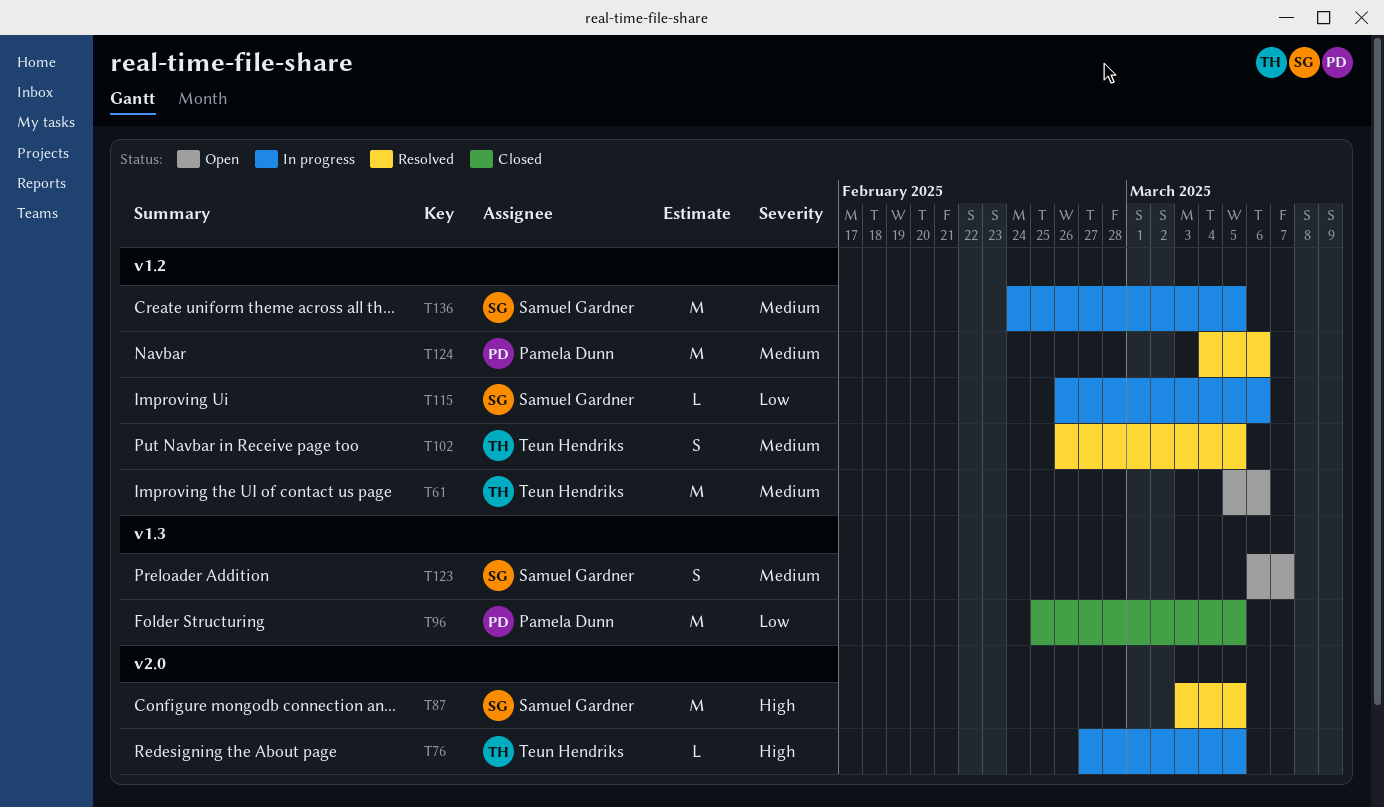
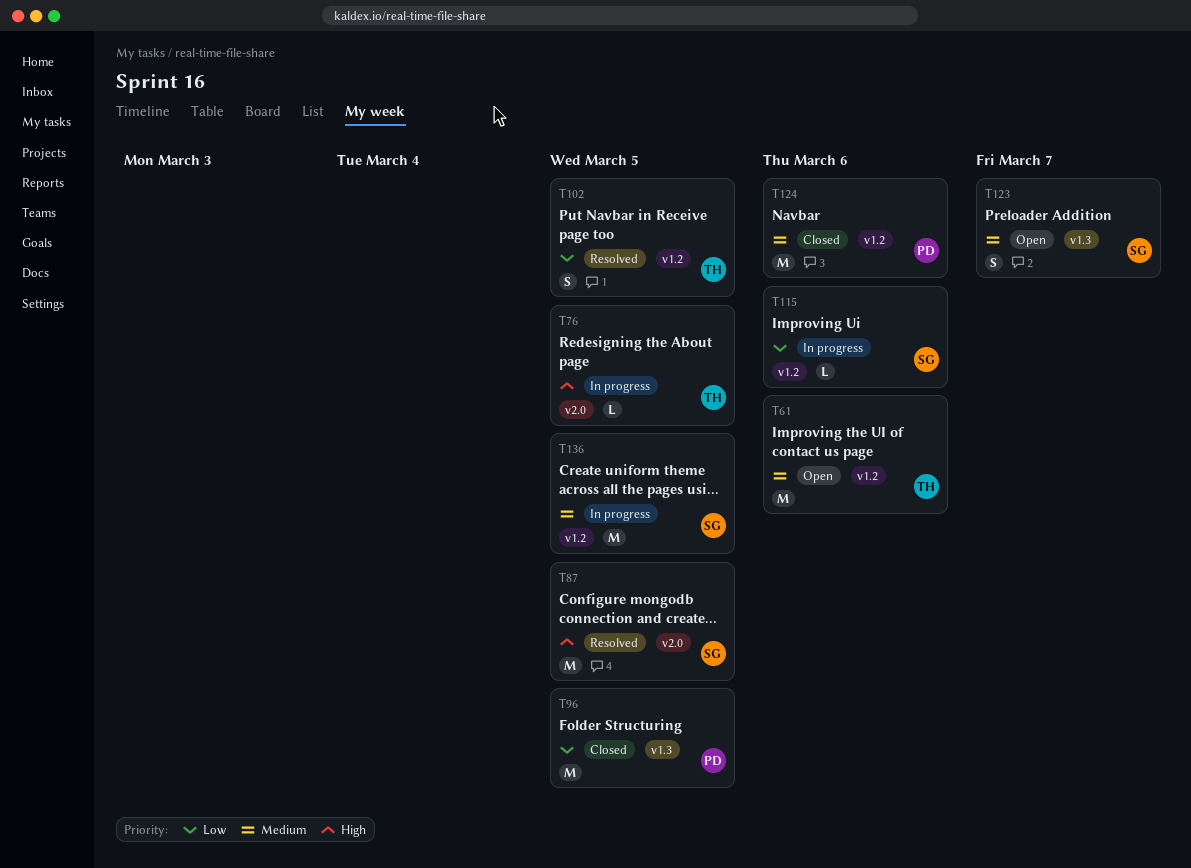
T102, priority: Medium -> Low
T124, status: Resolved -> Closed

